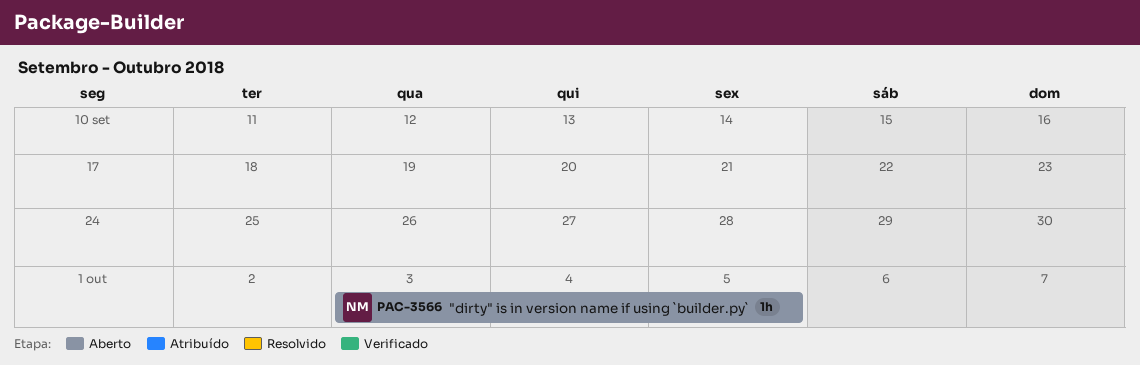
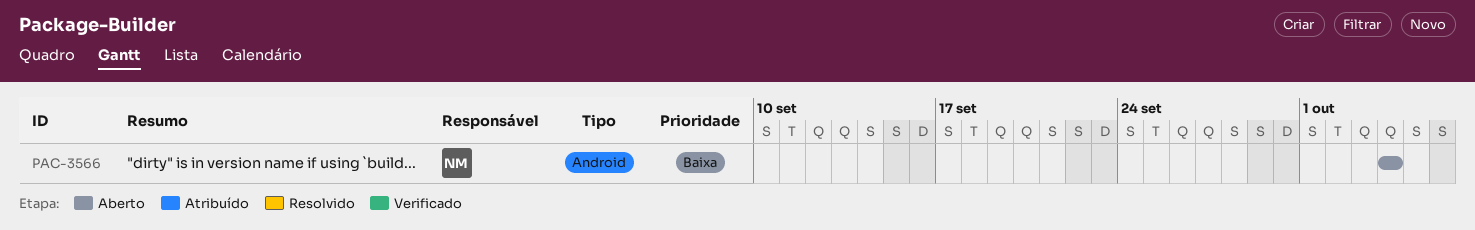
PAC-3566, start: Oct 3 -> Oct 4
PAC-3566, due: Oct 5 -> Oct 4

